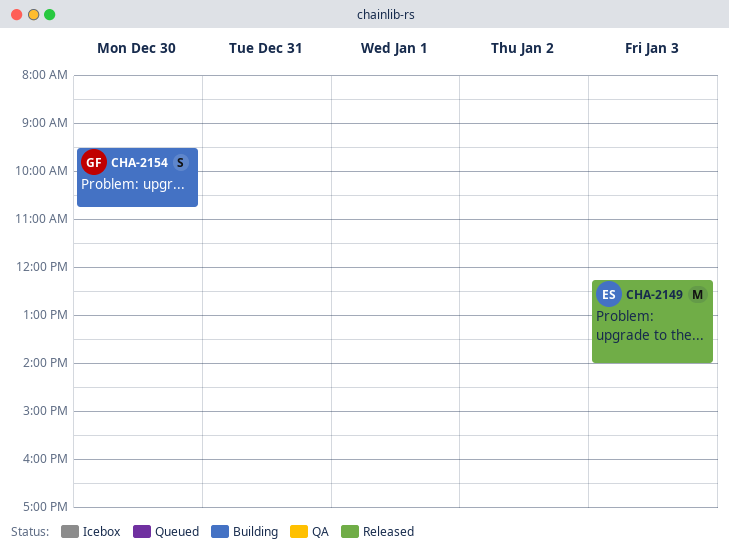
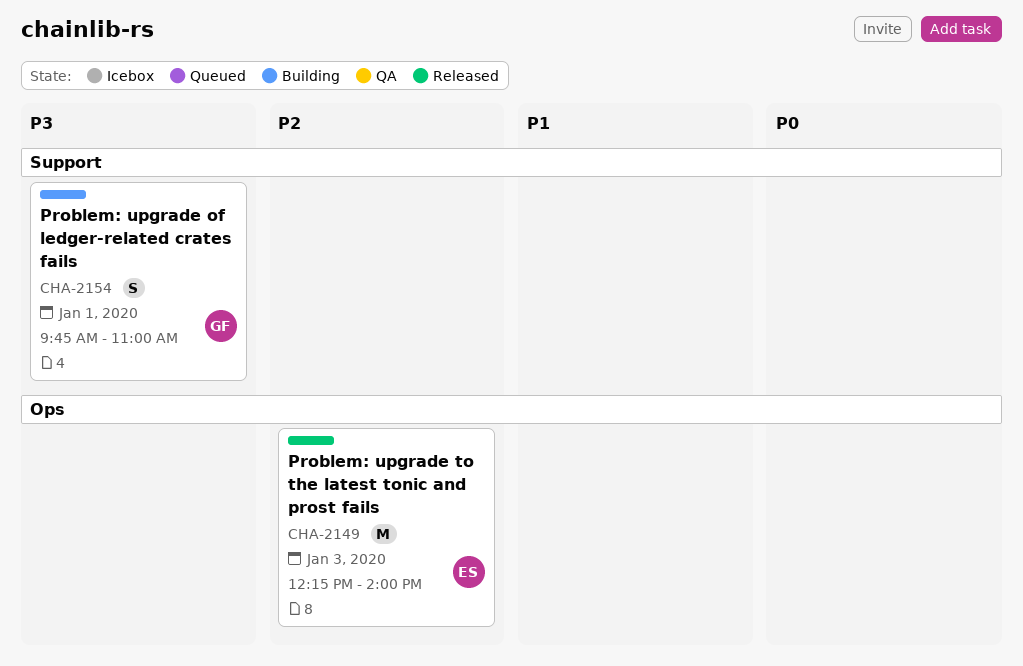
CHA-2154, day: Dec 30 -> Jan 1
CHA-2154, begins: 09:30 -> 09:45
CHA-2154, ends: 10:45 -> 11:00

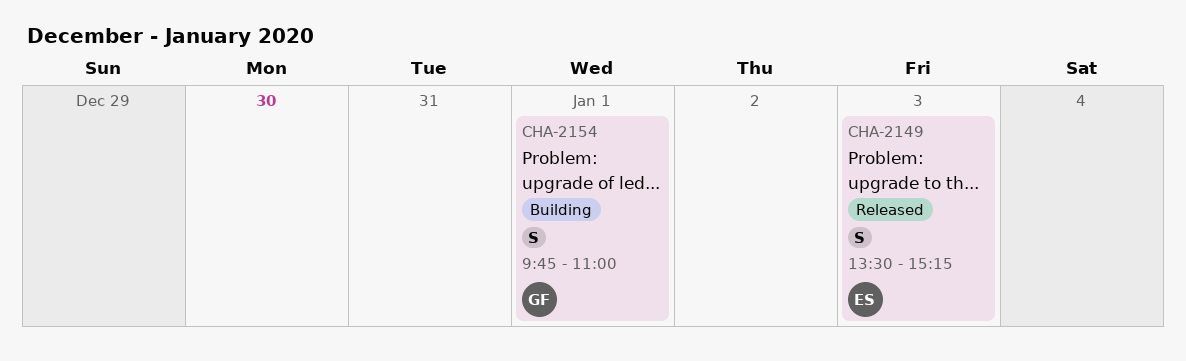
CHA-2149, estimate: M -> S
CHA-2149, begins: 12:15 -> 13:30
CHA-2149, ends: 14:00 -> 15:15

